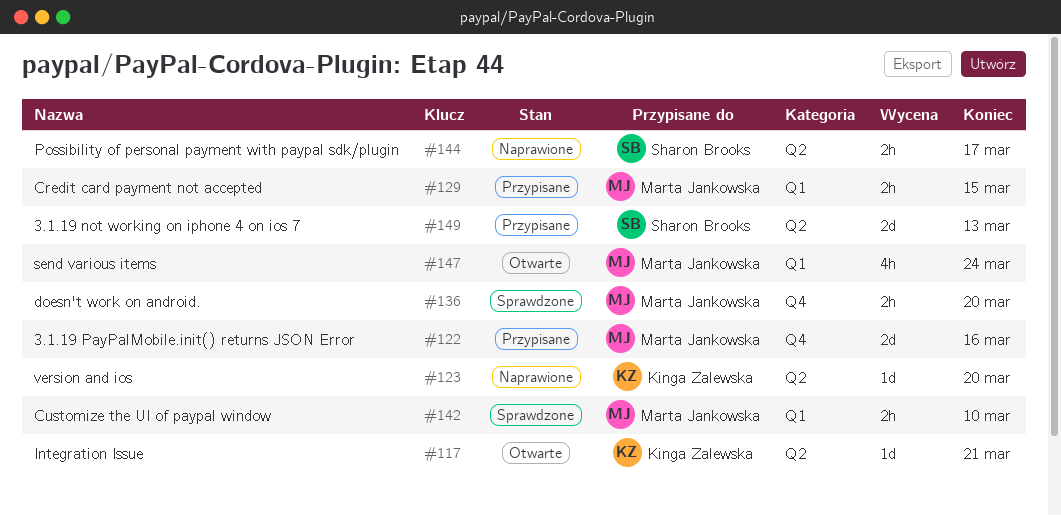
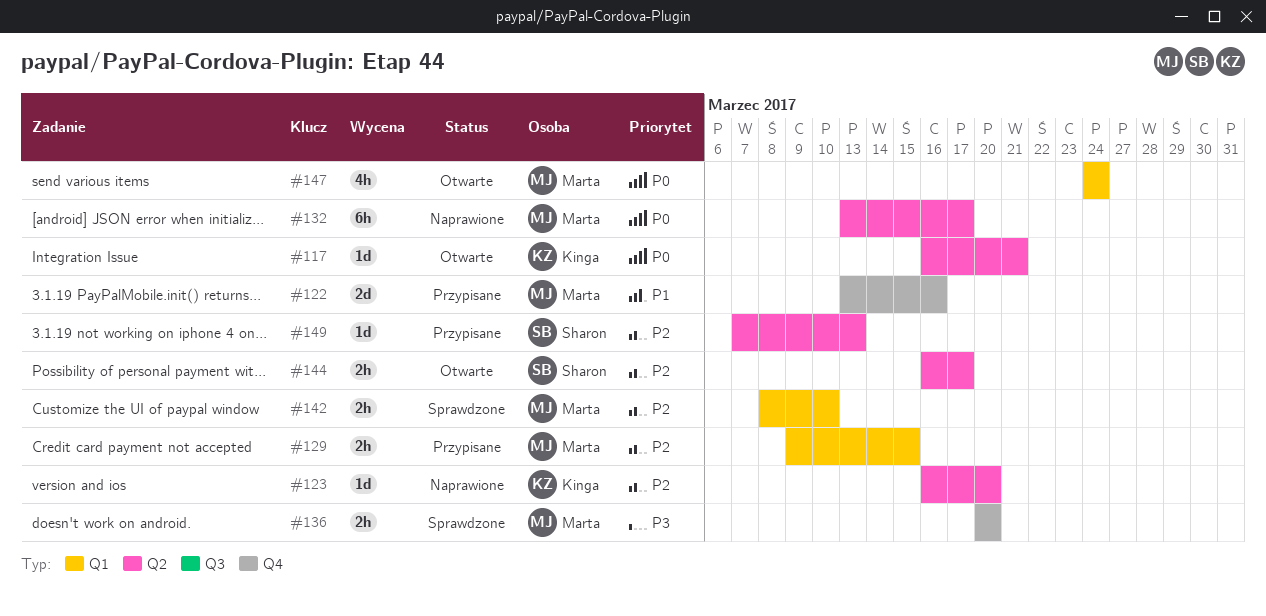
#132: none -> present
#144, status: Naprawione -> Otwarte
#149, estimate: 2d -> 1d

